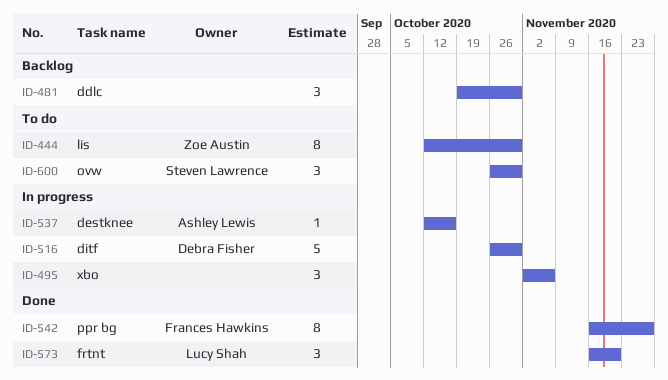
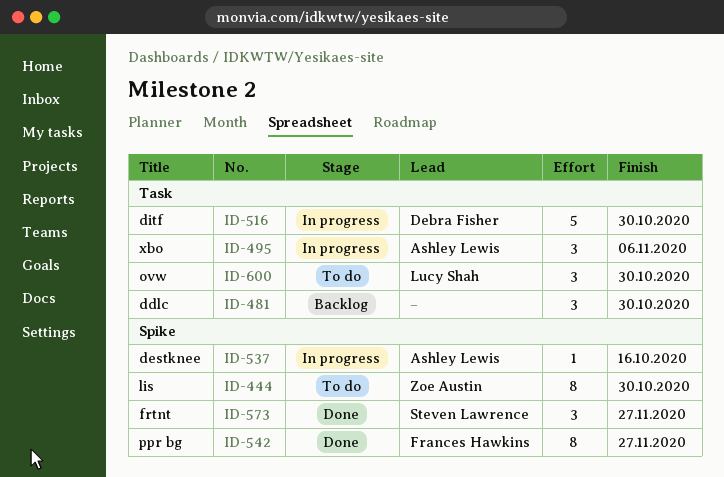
ID-495, owner: none -> Ashley Lewis
ID-573, owner: Lucy Shah -> Steven Lawrence
ID-573, due: Nov 20 -> Nov 27
ID-600, owner: Steven Lawrence -> Lucy Shah

